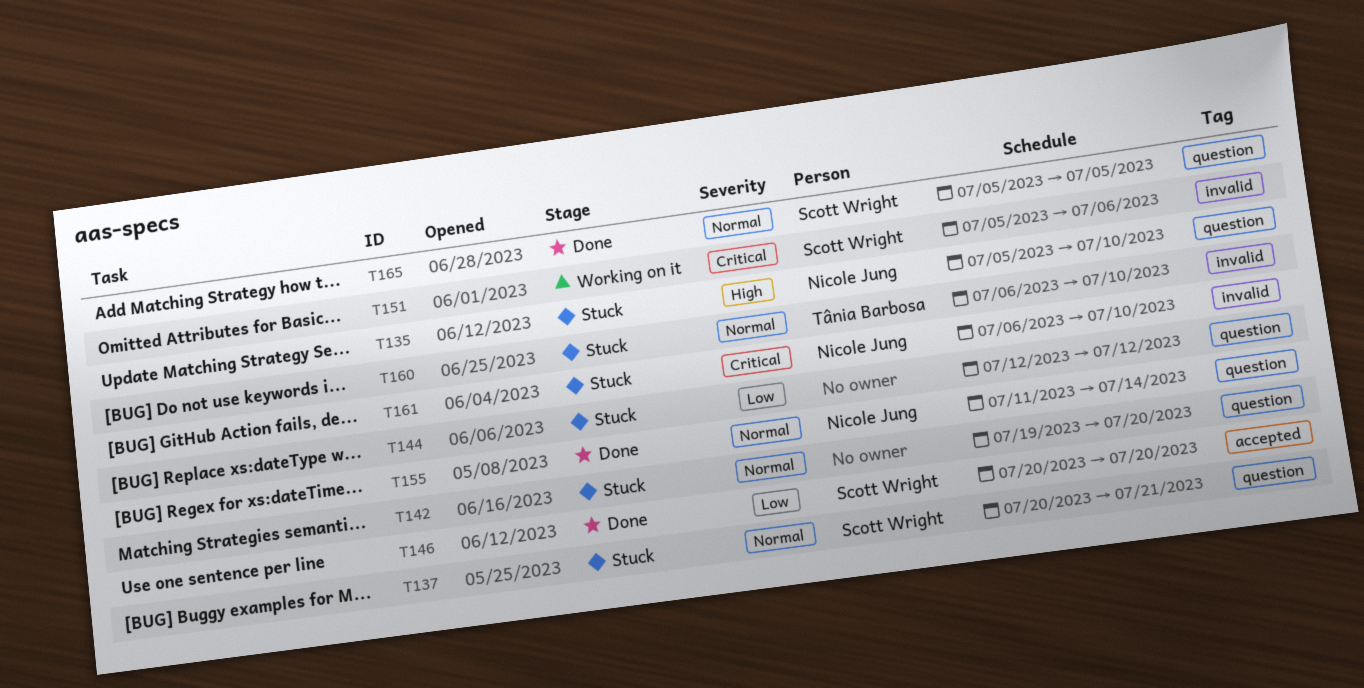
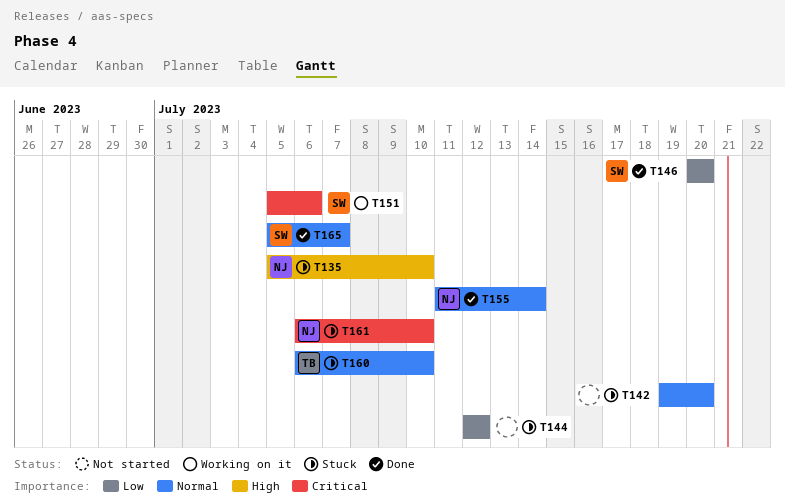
T137: present -> none
T165, due: Jul 5 -> Jul 7

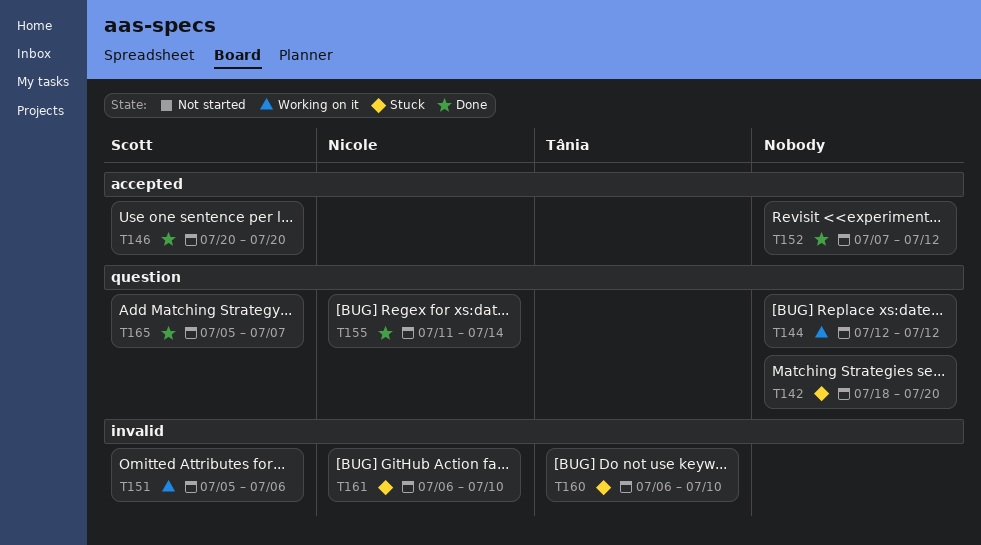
T135: present -> none
T142, start: Jul 19 -> Jul 18
T144, status: Stuck -> Working on it
T152: none -> present

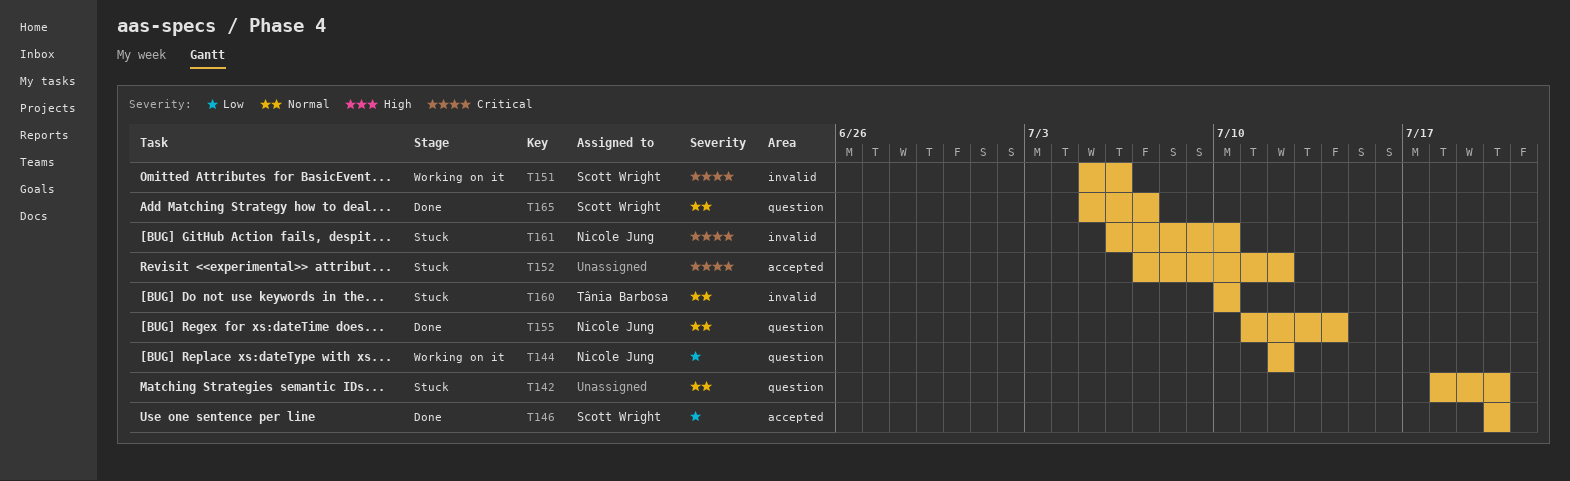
T144, owner: none -> Nicole Jung
T152, status: Done -> Stuck
T160, start: Jul 6 -> Jul 10

